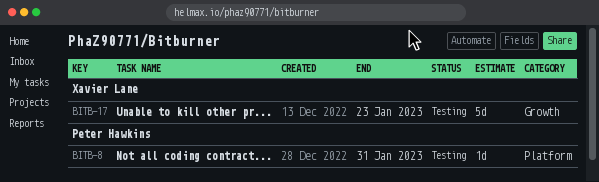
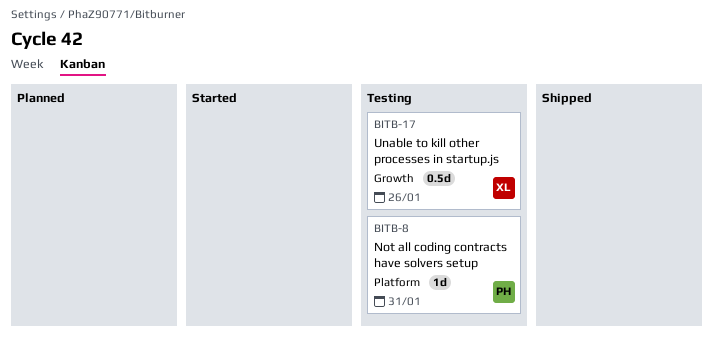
BITB-17, estimate: 5d -> 0.5d
BITB-17, due: Jan 23 -> Jan 26

